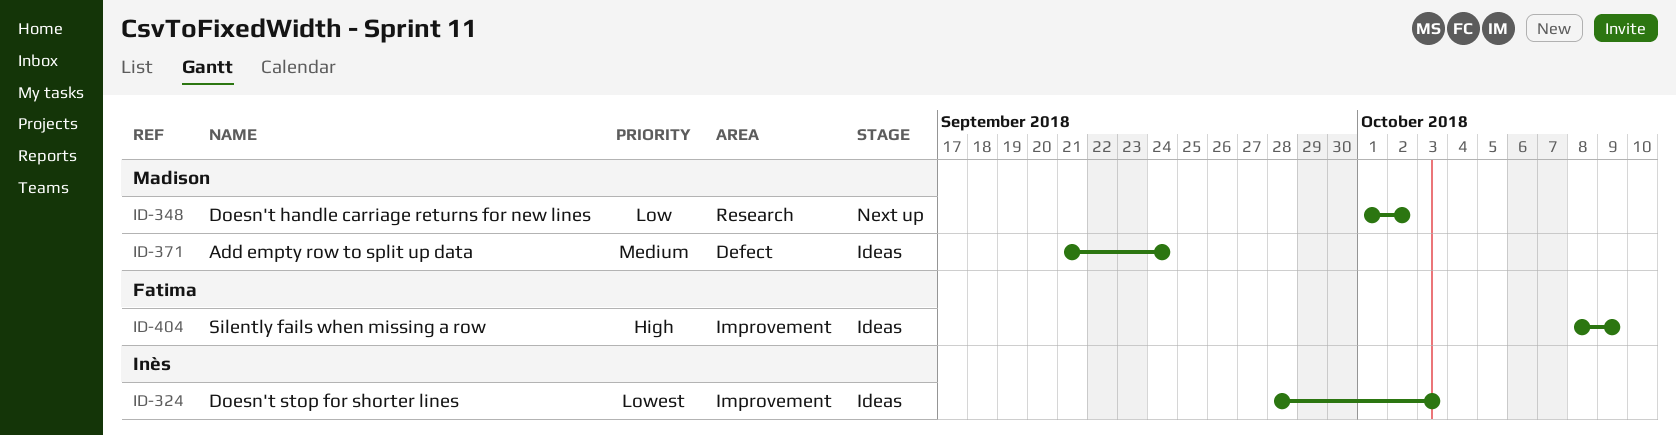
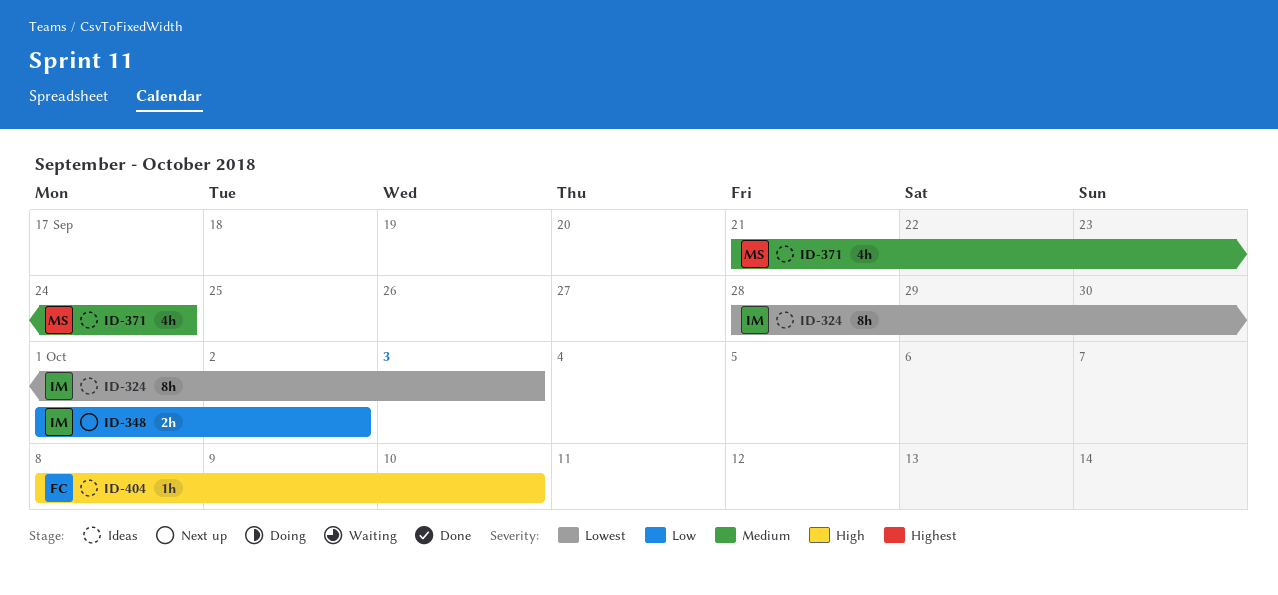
ID-348, owner: Madison -> Inès
ID-404, due: Oct 9 -> Oct 10

